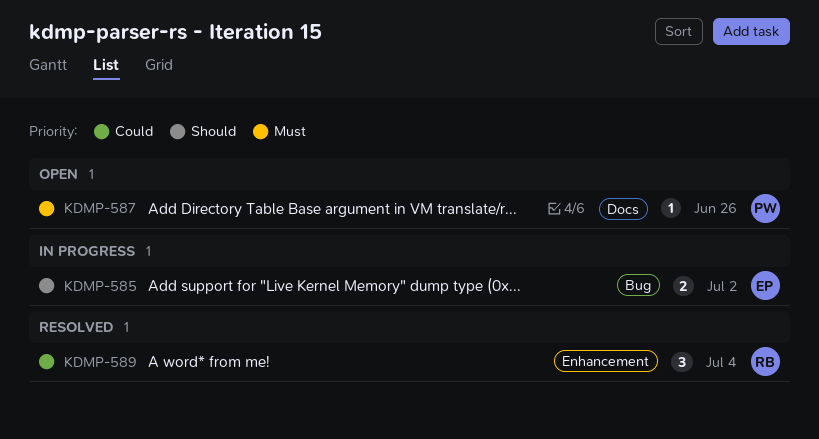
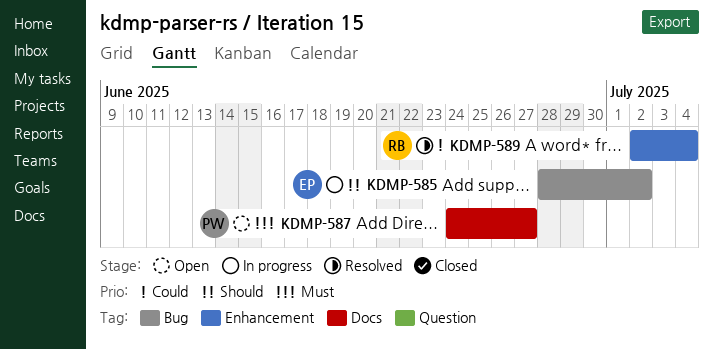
KDMP-587, due: Jun 26 -> Jun 27

